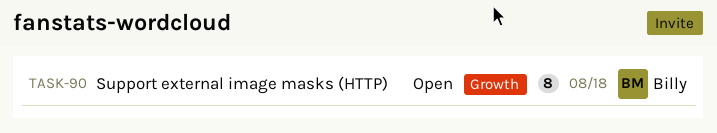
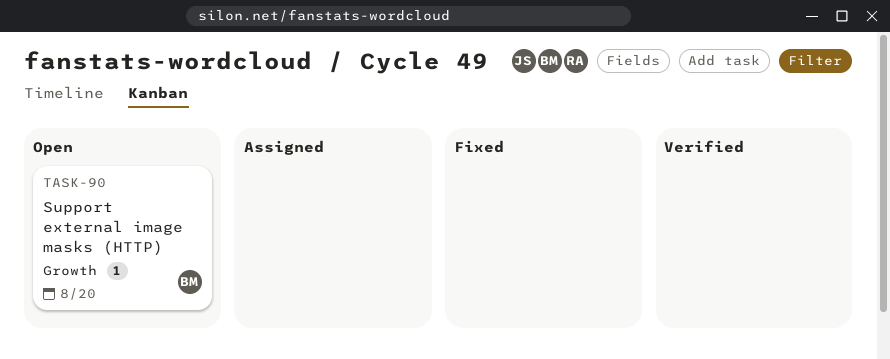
TASK-90, estimate: 8 -> 1
TASK-90, due: Aug 18 -> Aug 20

